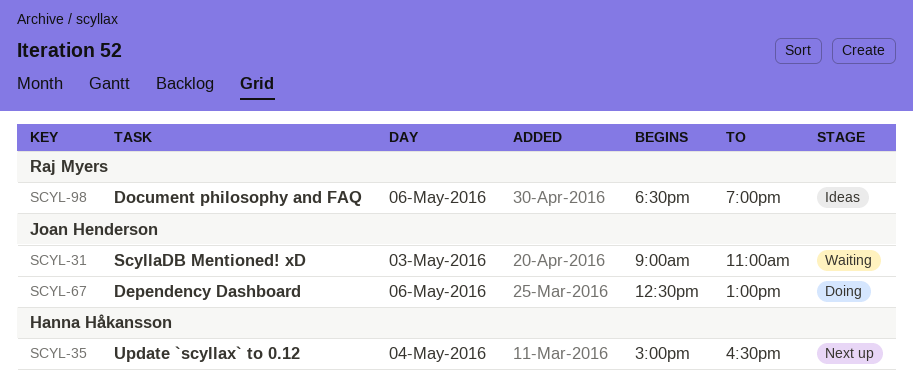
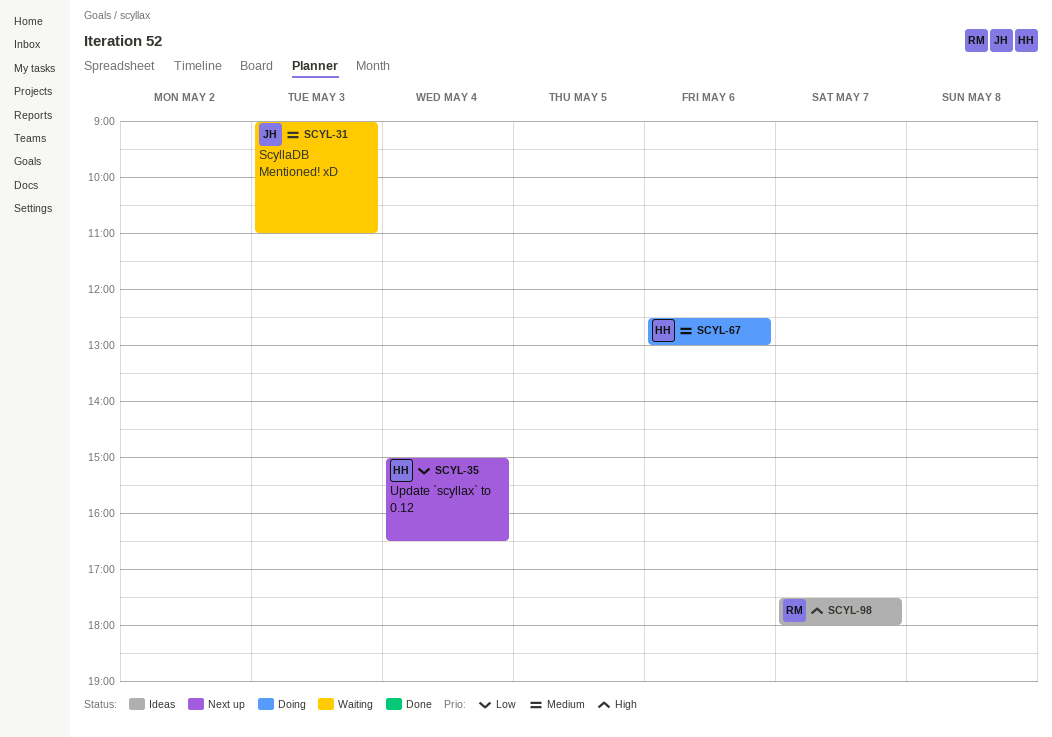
SCYL-67, owner: Joan Henderson -> Hanna Håkansson
SCYL-98, day: May 6 -> May 7
SCYL-98, begins: 18:30 -> 17:30
SCYL-98, ends: 19:00 -> 18:00

